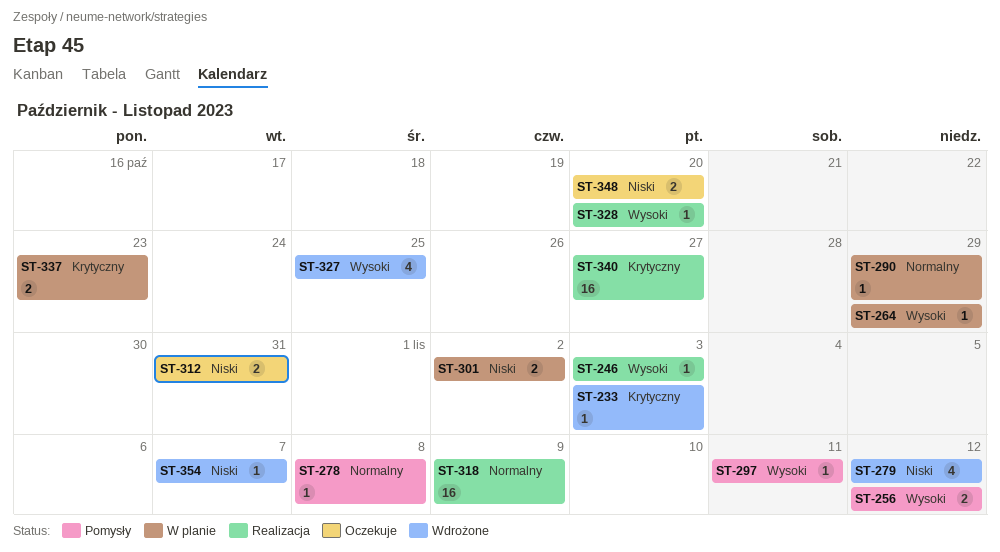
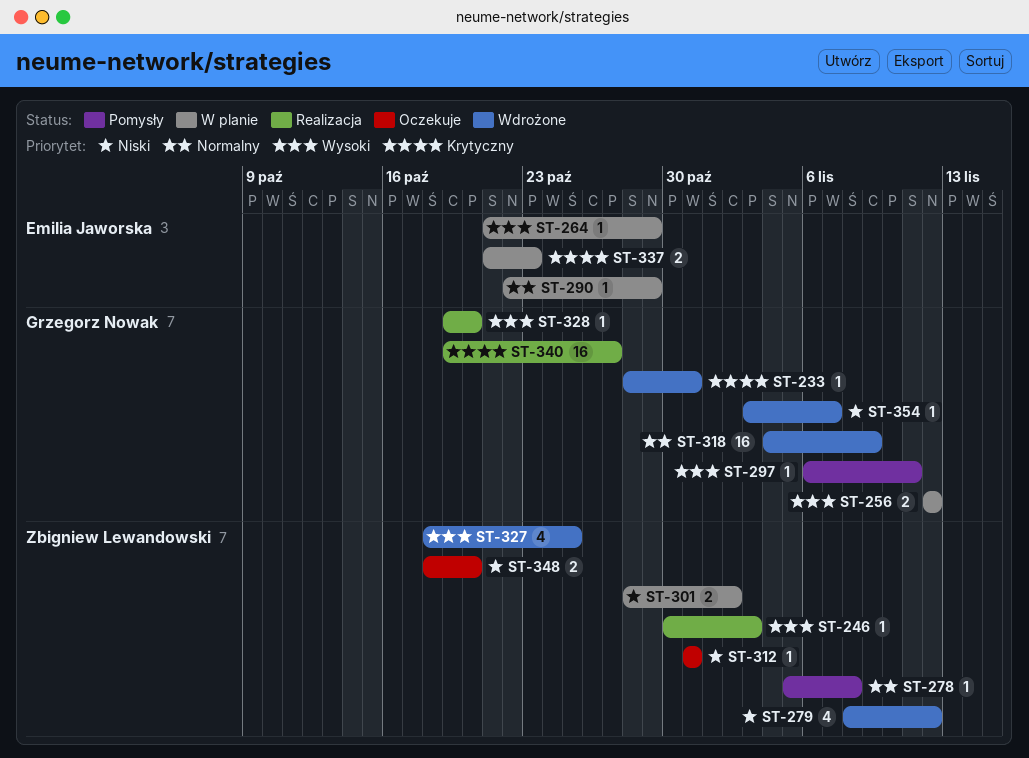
ST-233, due: Nov 3 -> Oct 31
ST-256, status: Pomysły -> W planie
ST-312, estimate: 2 -> 1
ST-318, status: Realizacja -> Wdrożone

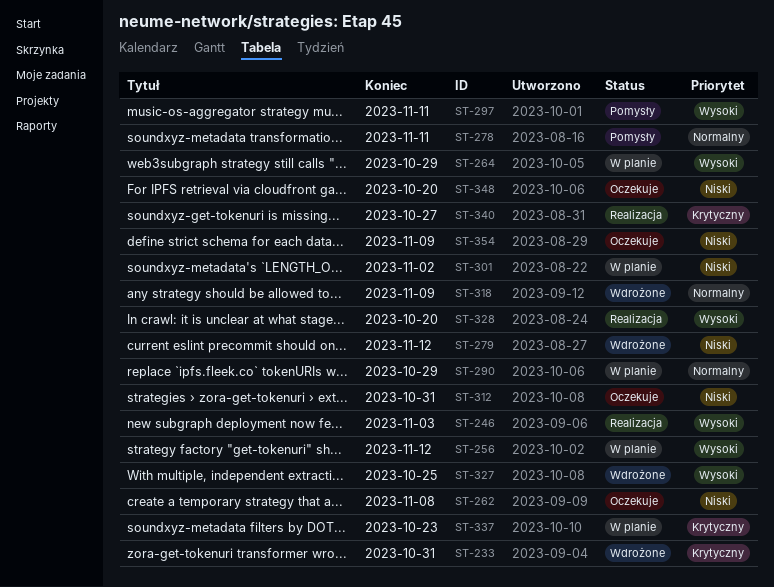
ST-262: none -> present
ST-278, due: Nov 8 -> Nov 11
ST-354, status: Wdrożone -> Oczekuje
ST-354, due: Nov 7 -> Nov 9

